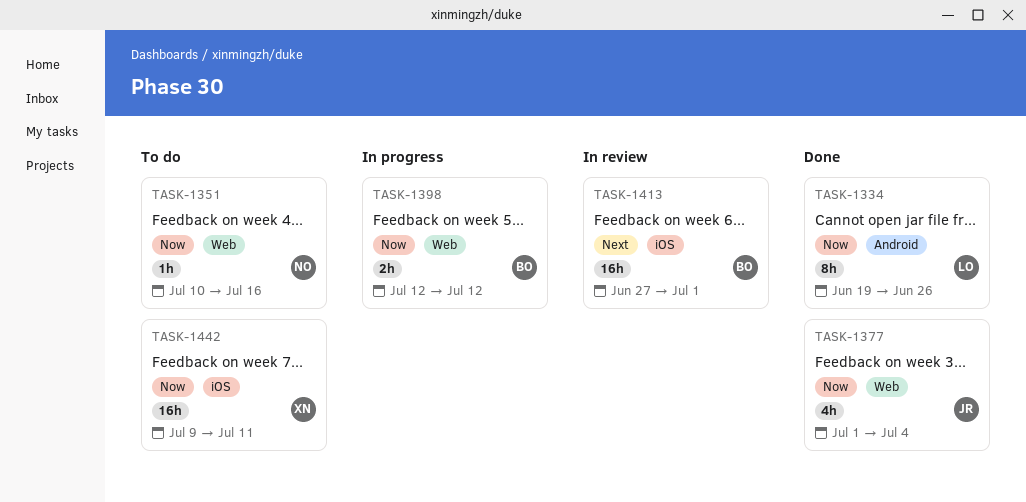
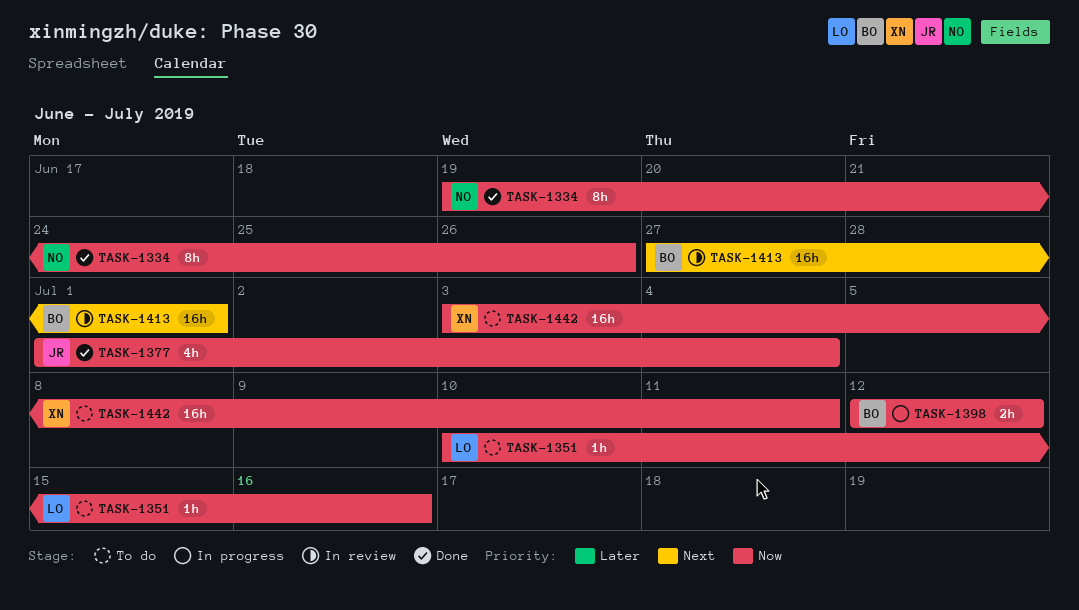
TASK-1334, owner: LO -> NO
TASK-1351, owner: NO -> LO
TASK-1442, start: Jul 9 -> Jul 3

